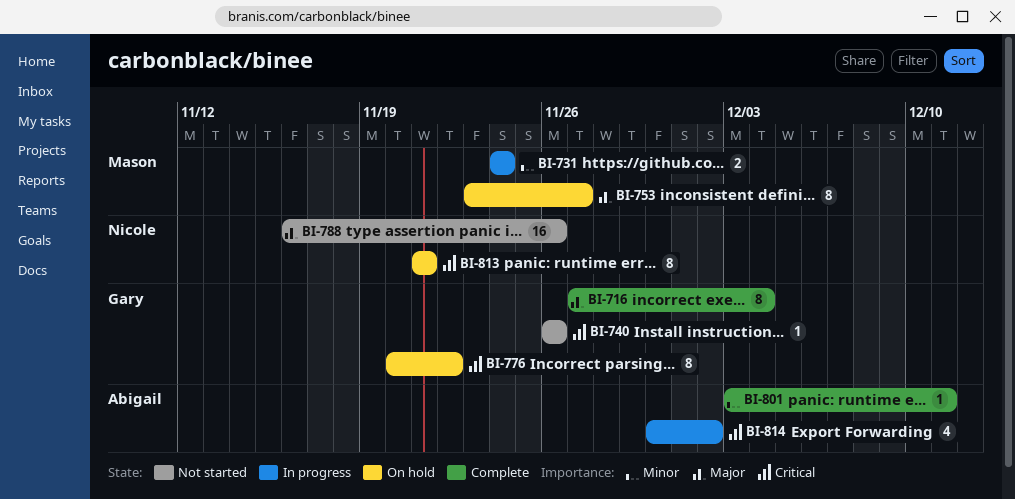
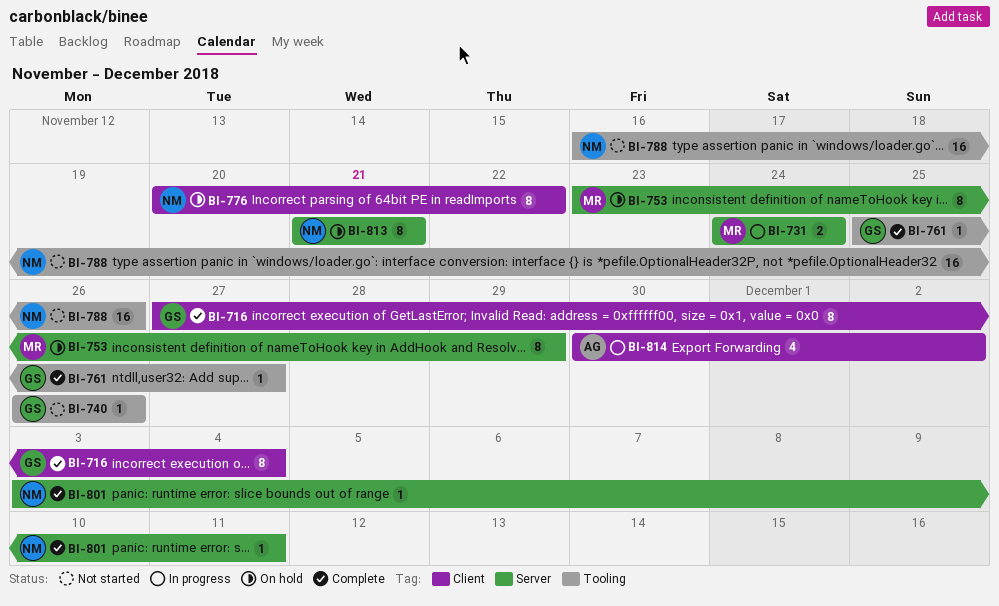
BI-753, due: Nov 27 -> Nov 29
BI-761: none -> present
BI-776, owner: Gary -> Nicole
BI-801, owner: Abigail -> Nicole

